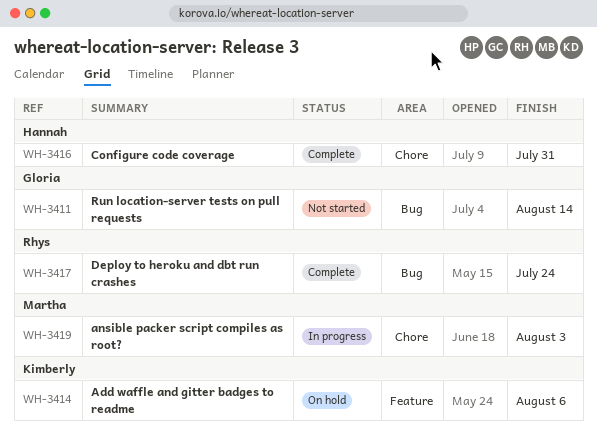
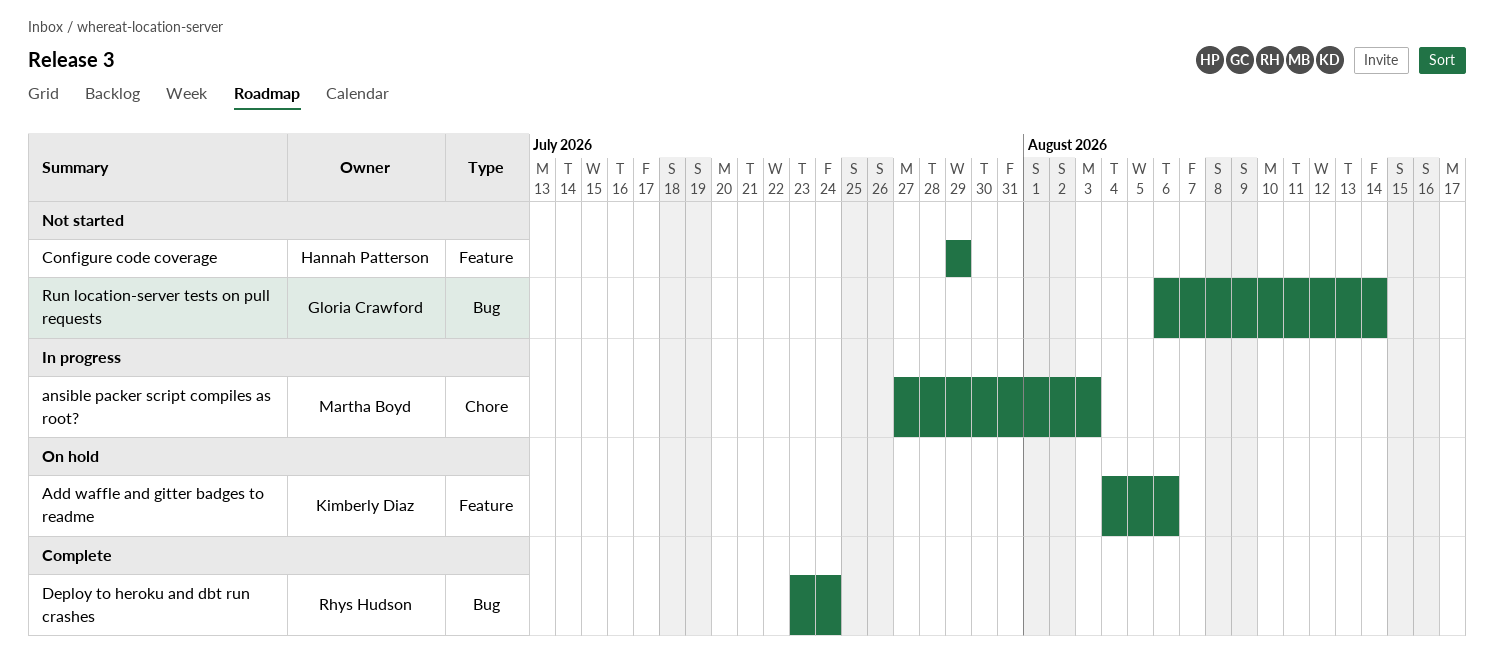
Configure code coverage, status: Complete -> Not started
Configure code coverage, label: Chore -> Feature
Configure code coverage, due: Jul 31 -> Jul 29

